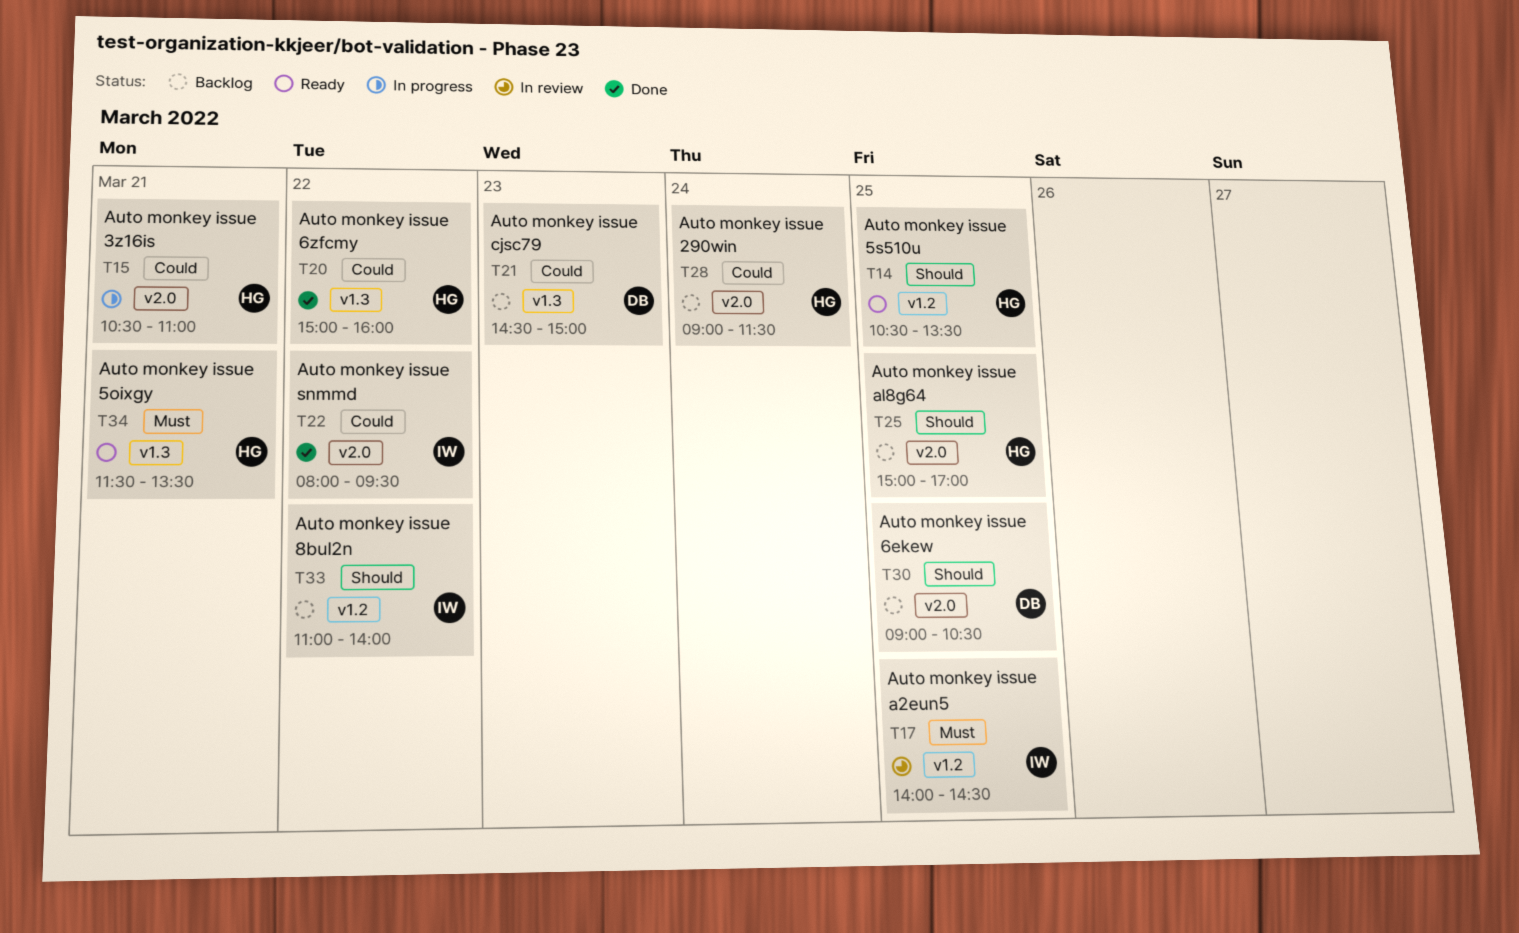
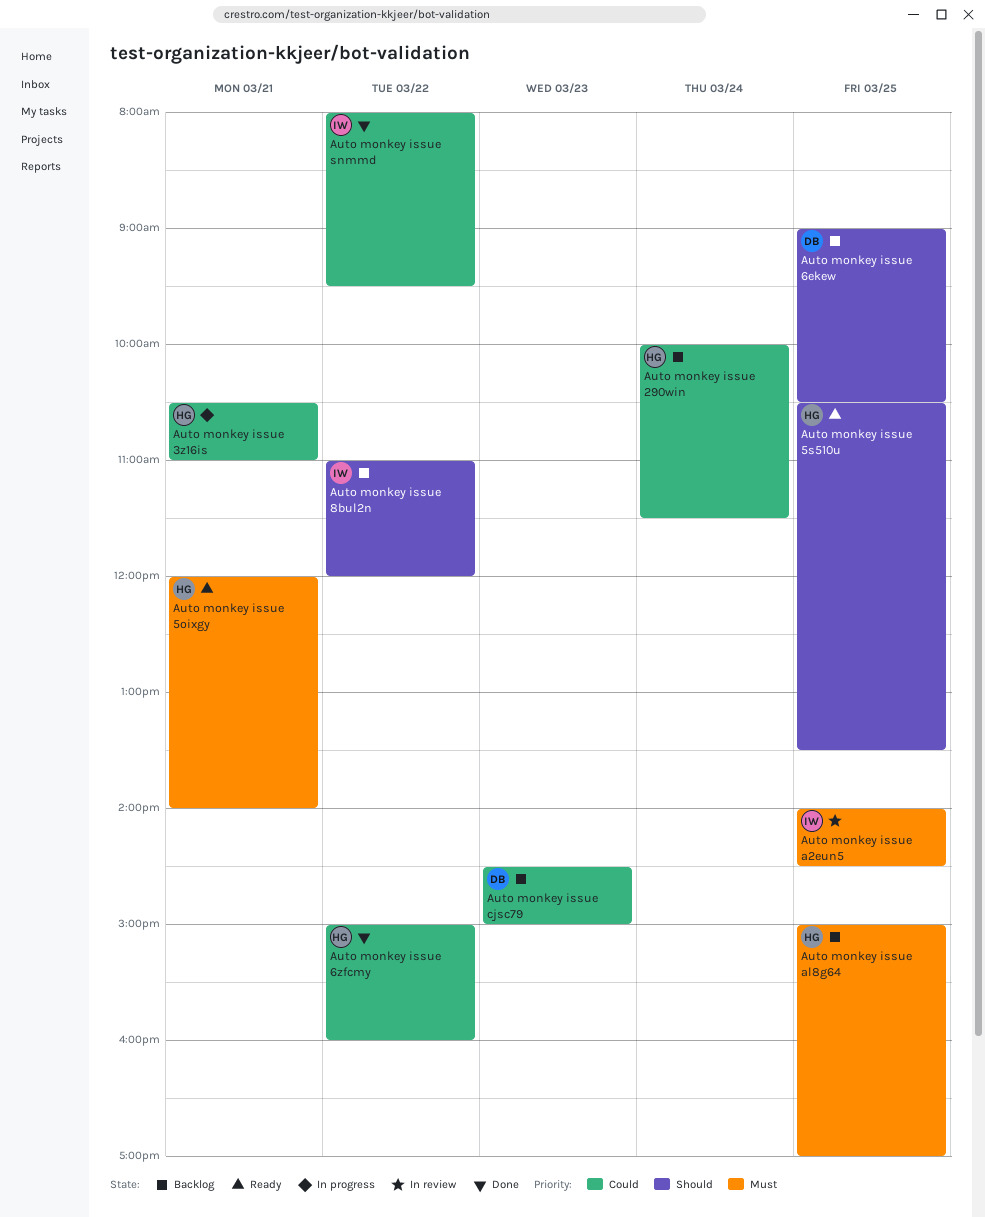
Auto monkey issue 290win, begins: 09:00 -> 10:00
Auto monkey issue 5oixgy, begins: 11:30 -> 12:00
Auto monkey issue 5oixgy, ends: 13:30 -> 14:00
Auto monkey issue 8bul2n, ends: 14:00 -> 12:00
Auto monkey issue al8g64, priority: Should -> Must

